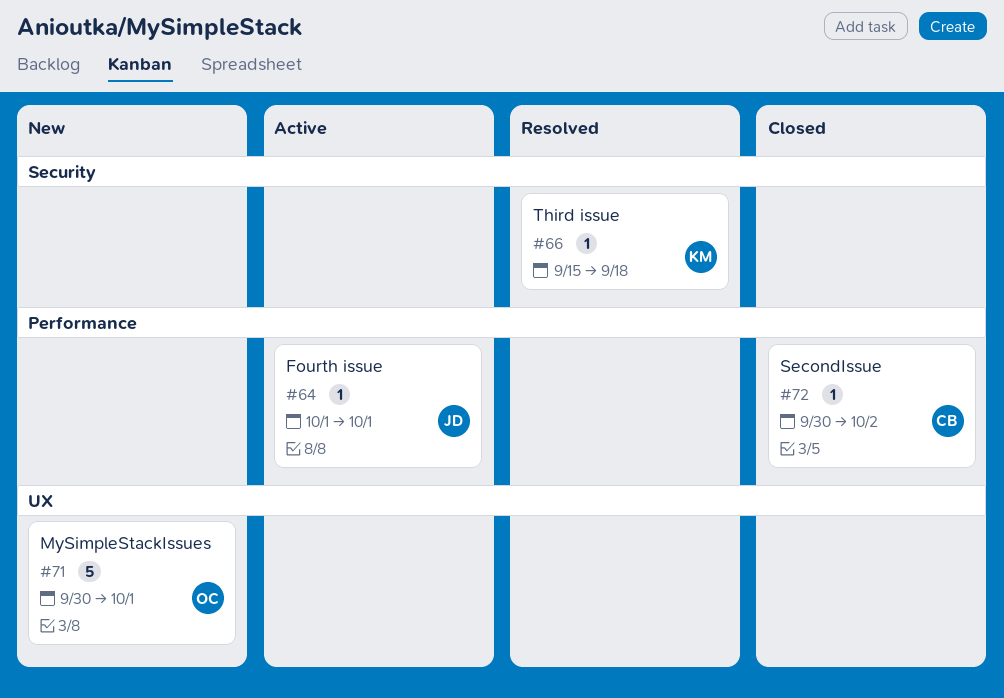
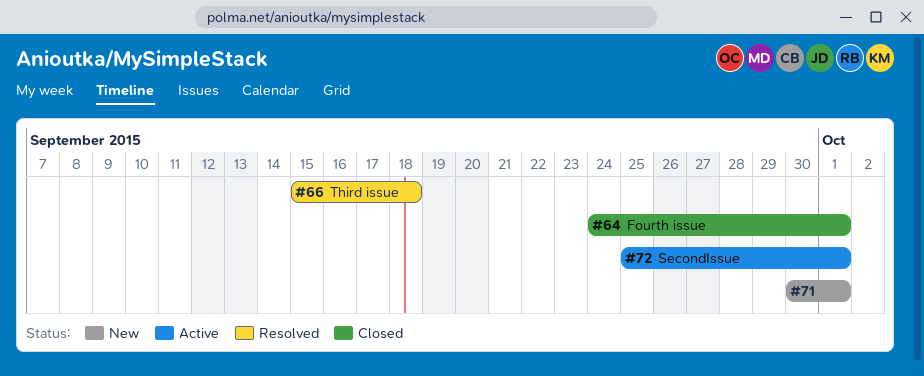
#64, status: Active -> Closed
#64, start: Oct 1 -> Sep 24
#72, status: Closed -> Active
#72, start: Sep 30 -> Sep 25
#72, due: Oct 2 -> Oct 1

